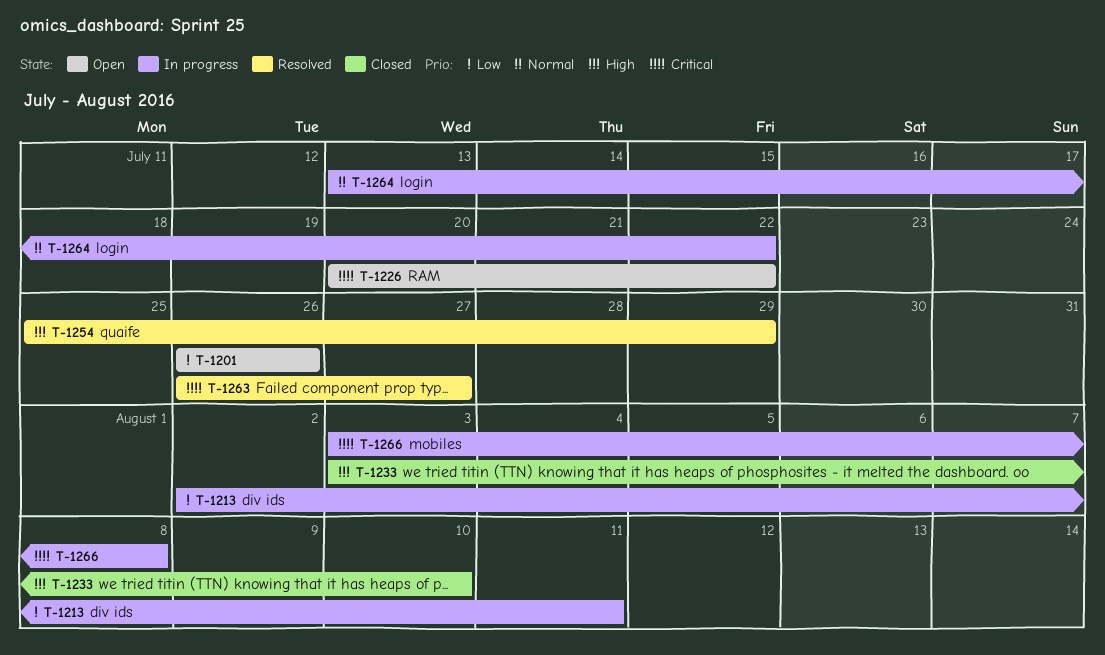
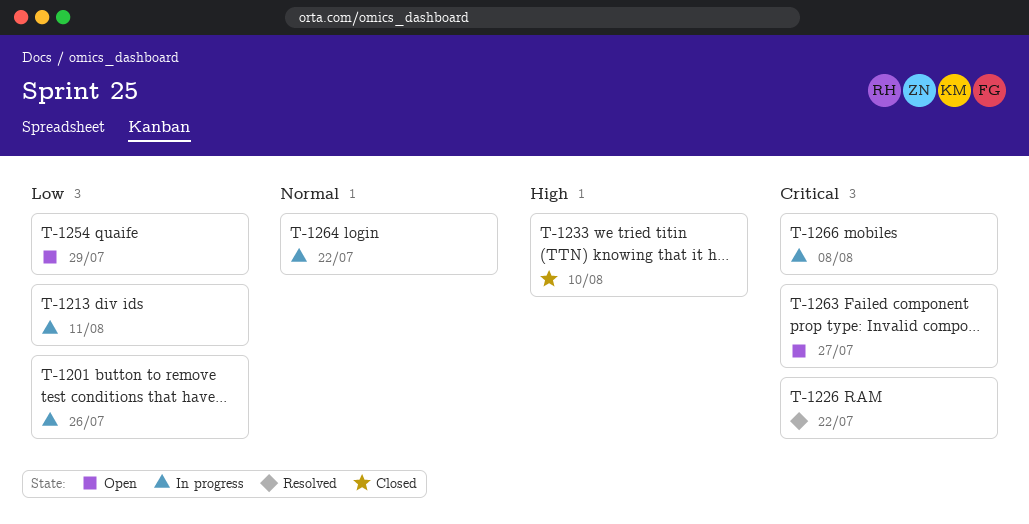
T-1201, status: Open -> In progress
T-1226, status: Open -> Resolved
T-1254, status: Resolved -> Open
T-1254, priority: High -> Low
T-1263, status: Resolved -> Open

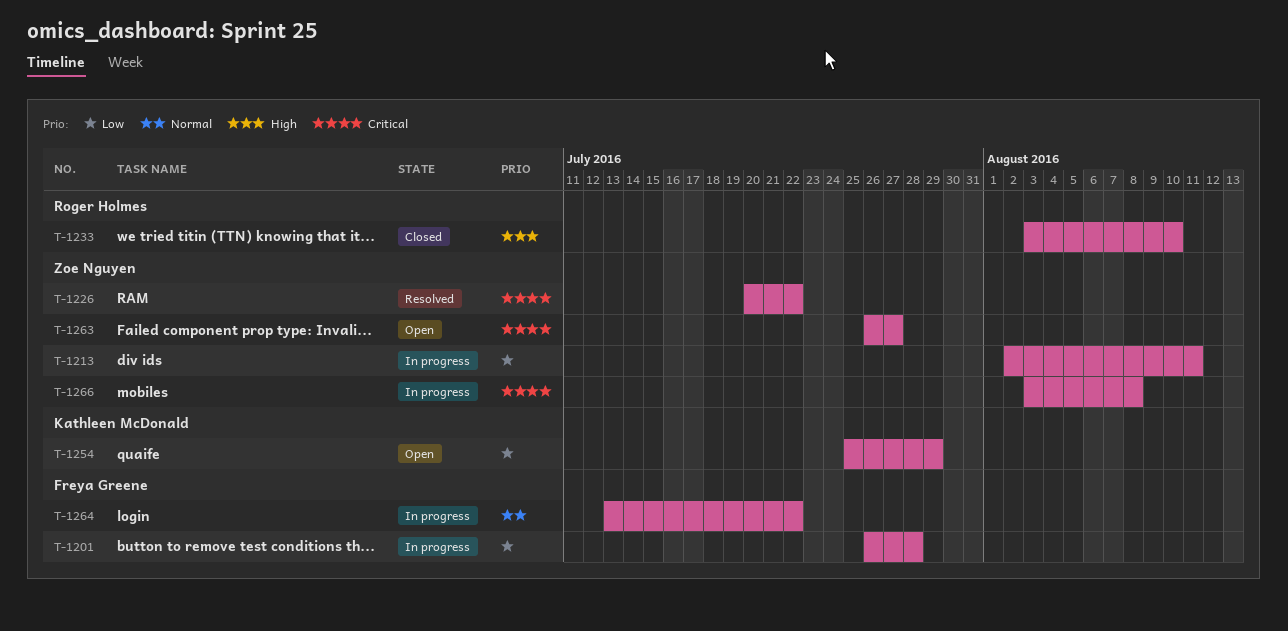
T-1201, due: Jul 26 -> Jul 28

